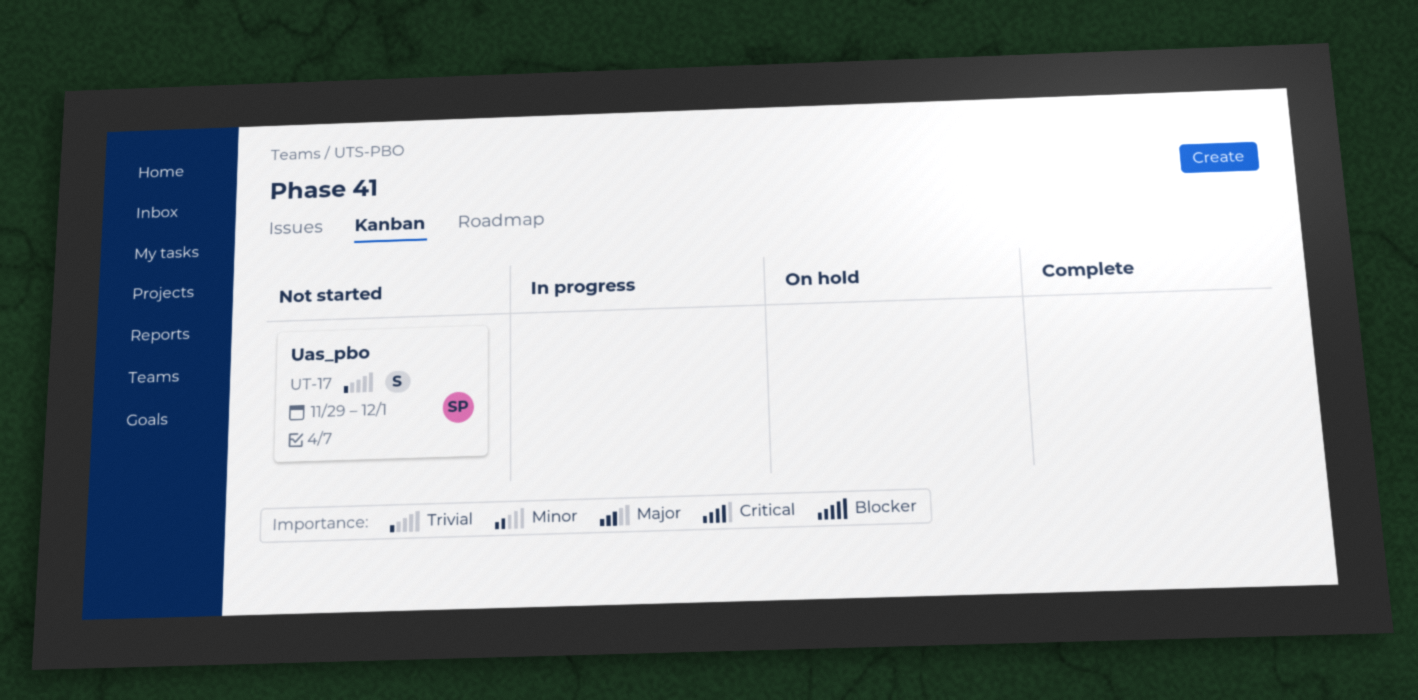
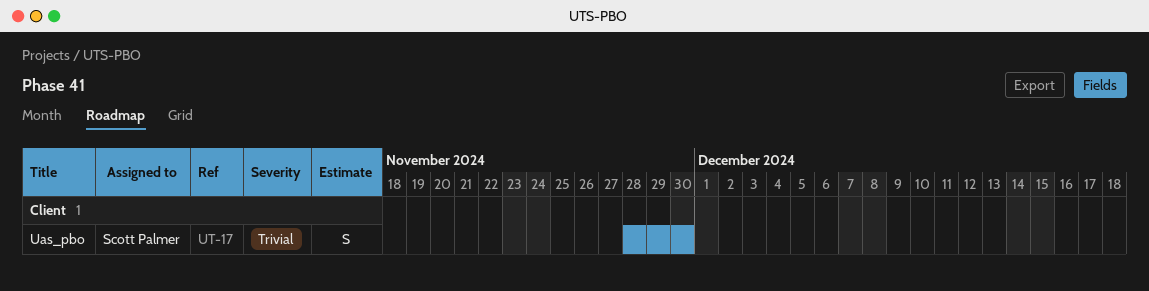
UT-17, start: Nov 29 -> Nov 28
UT-17, due: Dec 1 -> Nov 30

